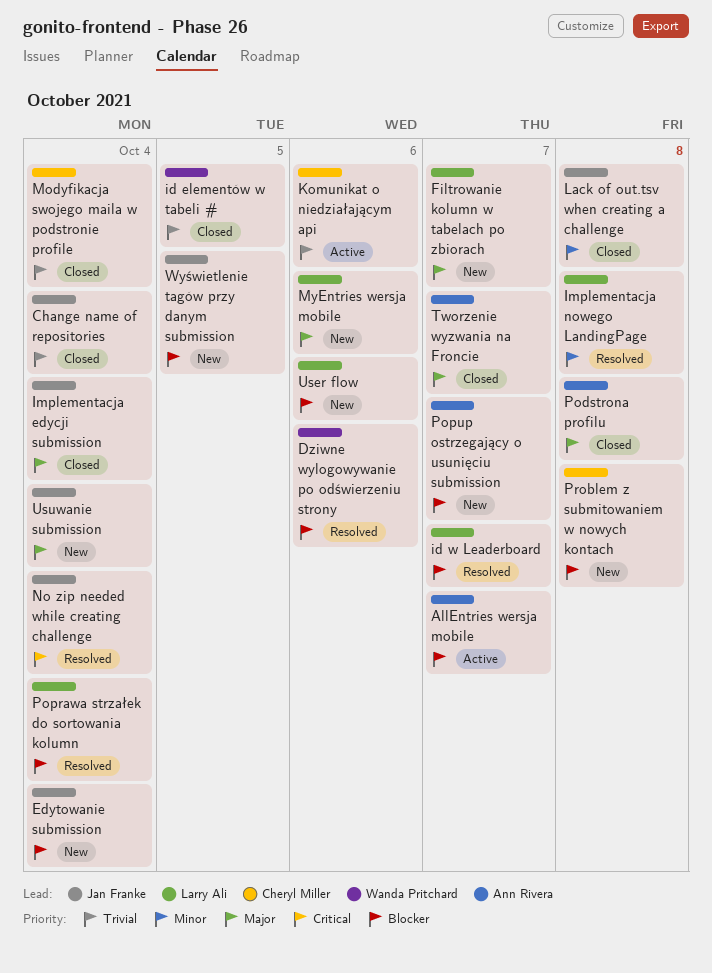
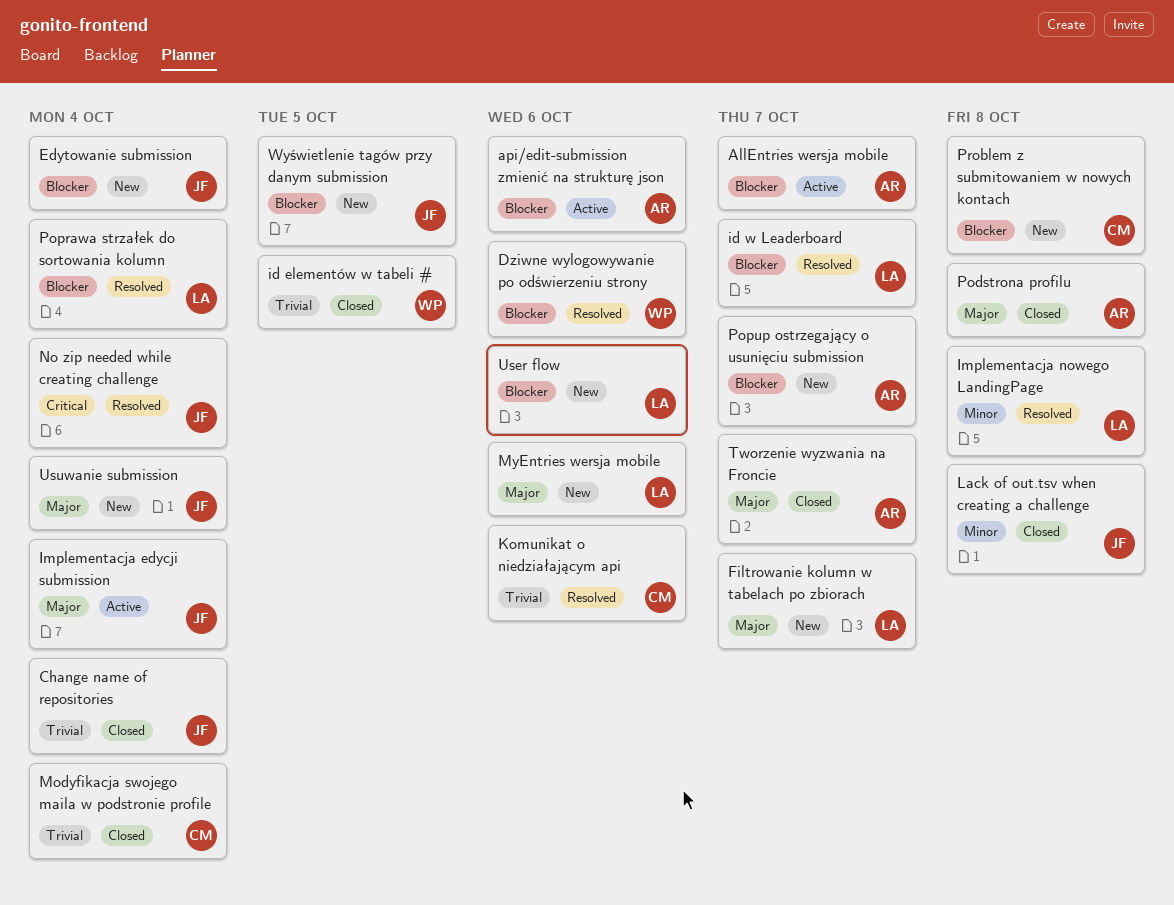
api/edit-submission zmienić na strukturę json: none -> present
Implementacja edycji submission, status: Closed -> Active
Komunikat o niedziałającym api, status: Active -> Resolved

